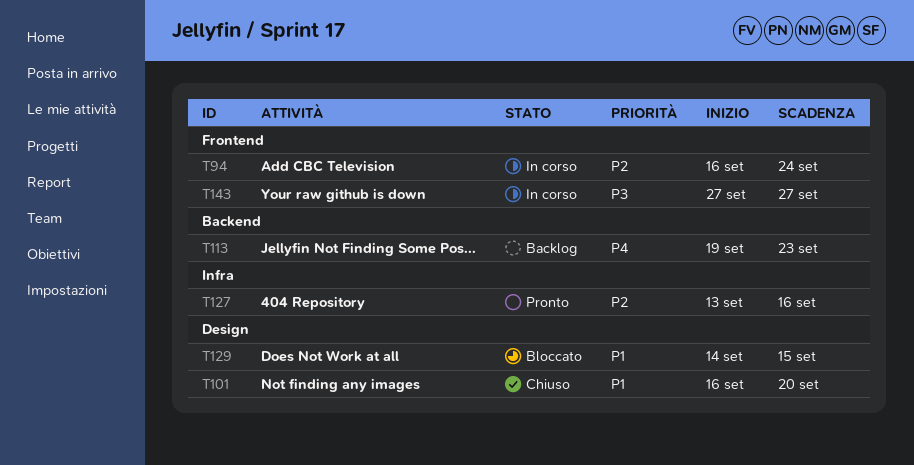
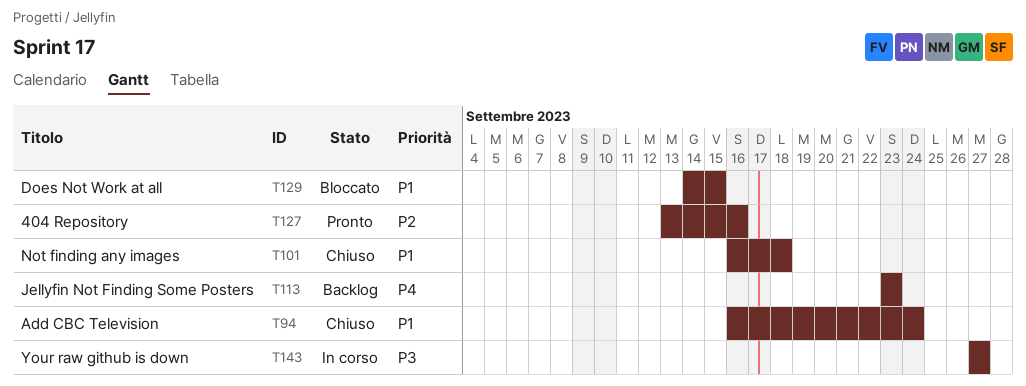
T94, status: In corso -> Chiuso
T94, priority: P2 -> P1
T101, due: Sep 20 -> Sep 18
T113, start: Sep 19 -> Sep 23

